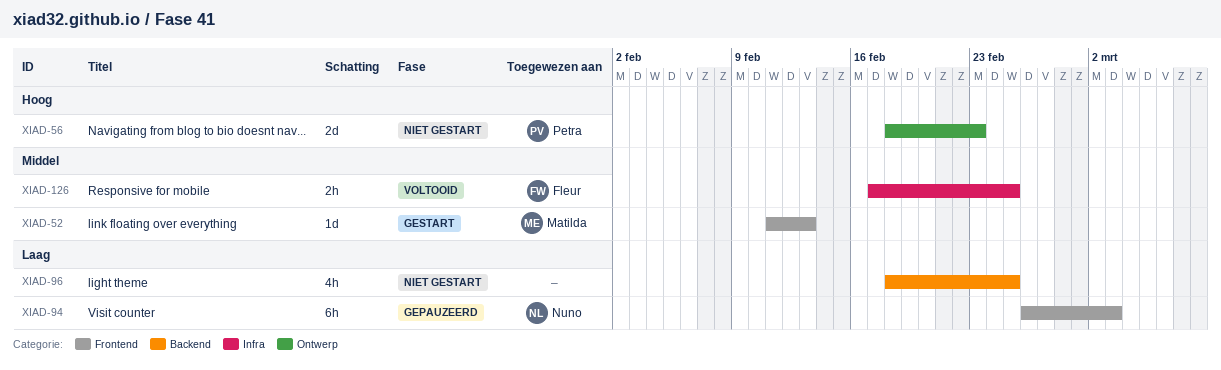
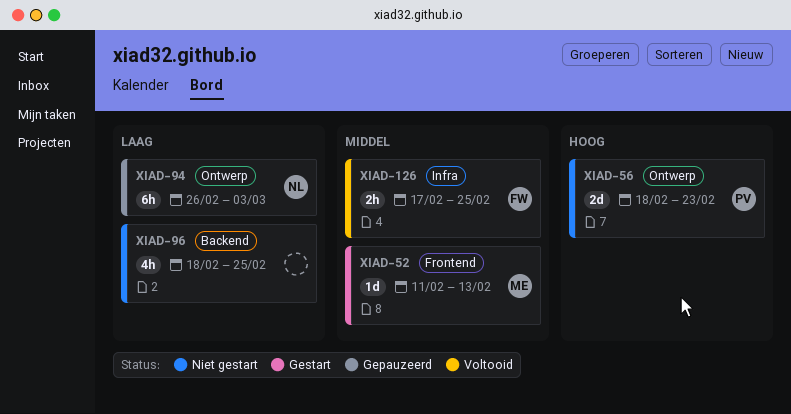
XIAD-94, label: Frontend -> Ontwerp

